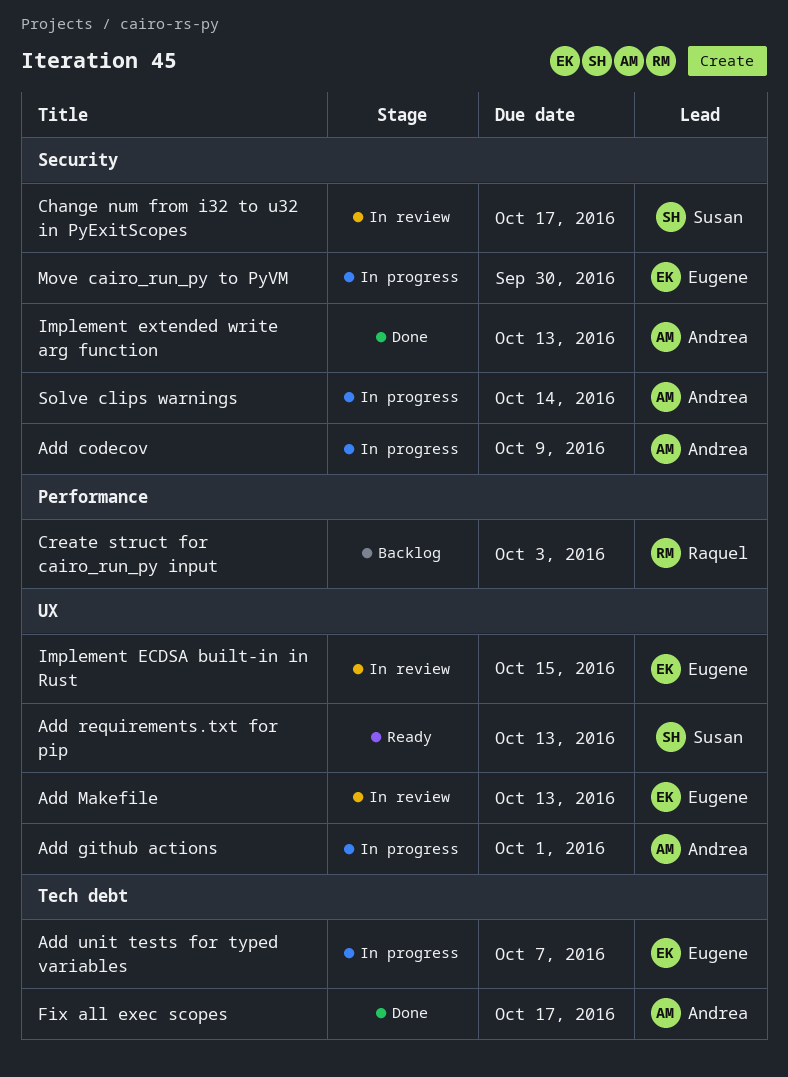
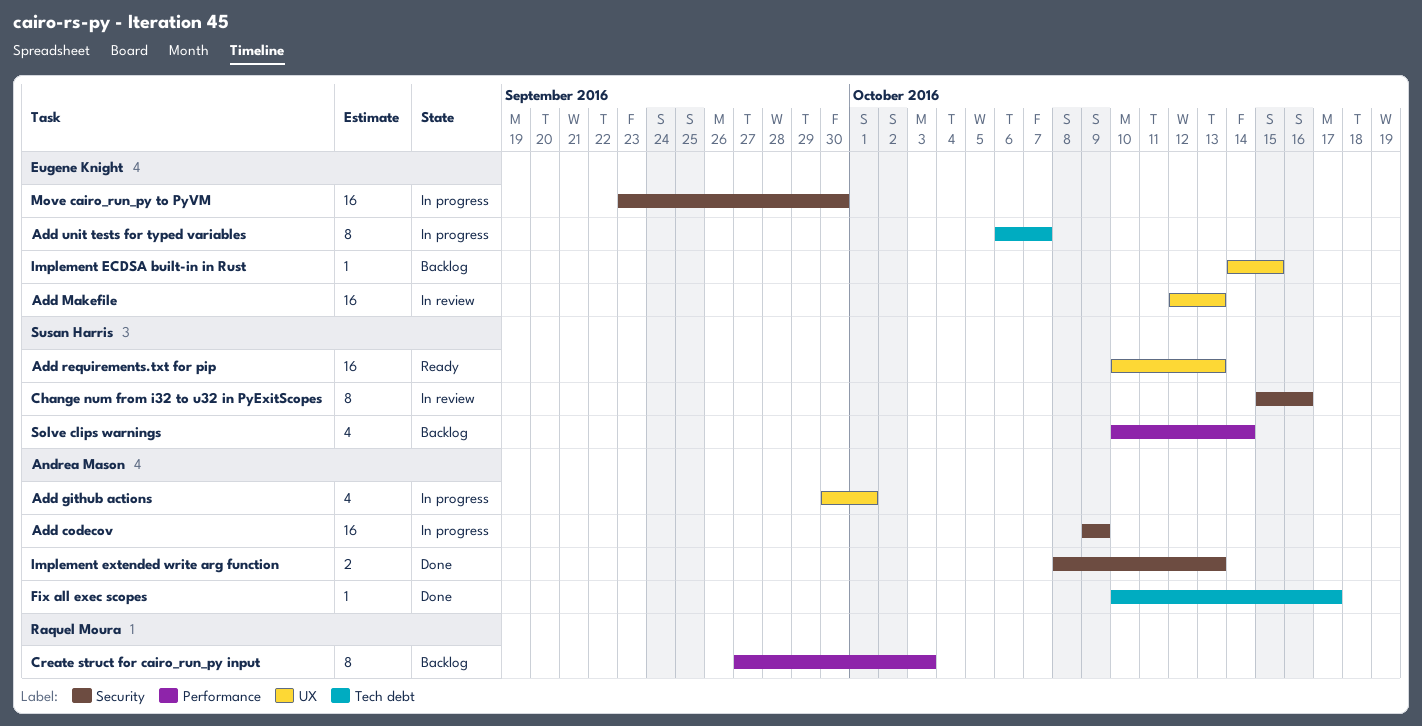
Change num from i32 to u32 in PyExitScopes, due: Oct 17 -> Oct 16
Implement ECDSA built-in in Rust, status: In review -> Backlog
Solve clips warnings, status: In progress -> Backlog
Solve clips warnings, owner: Andrea Mason -> Susan Harris
Solve clips warnings, label: Security -> Performance

